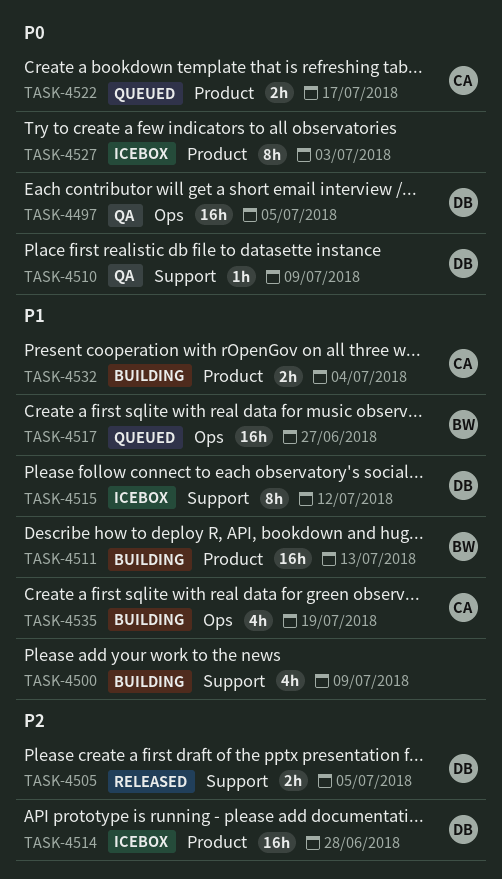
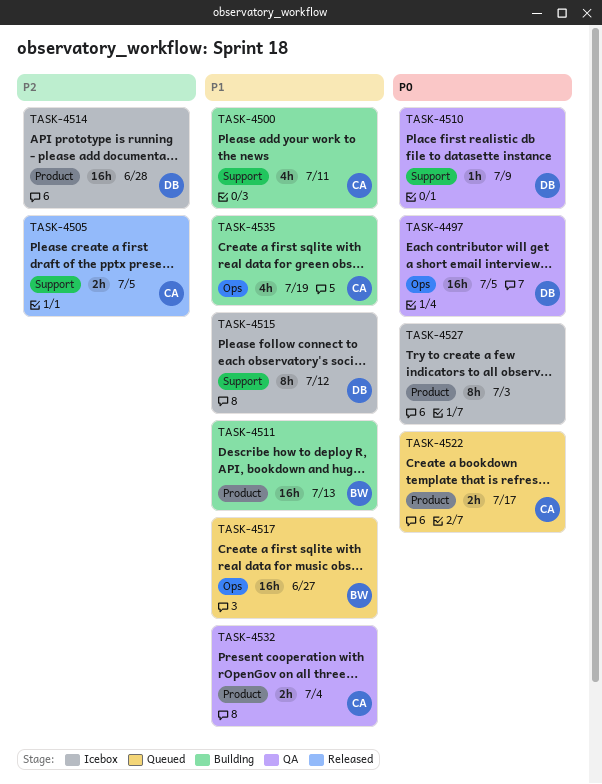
TASK-4500, owner: none -> CA
TASK-4500, due: Jul 9 -> Jul 11
TASK-4505, owner: DB -> CA
TASK-4532, status: Building -> QA

